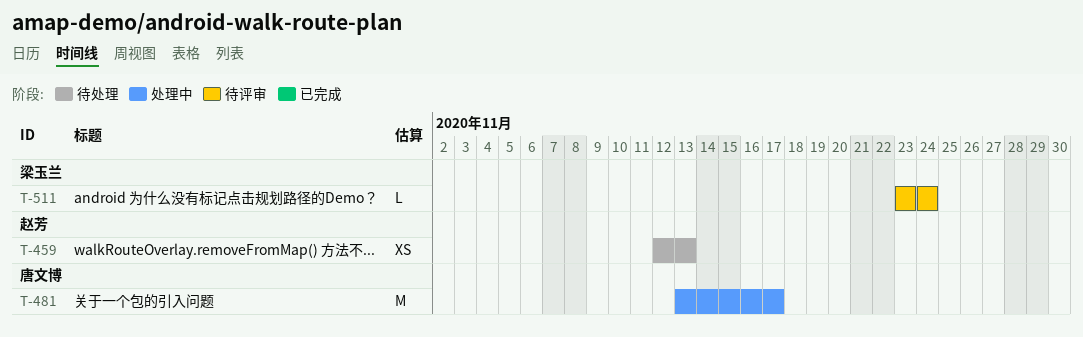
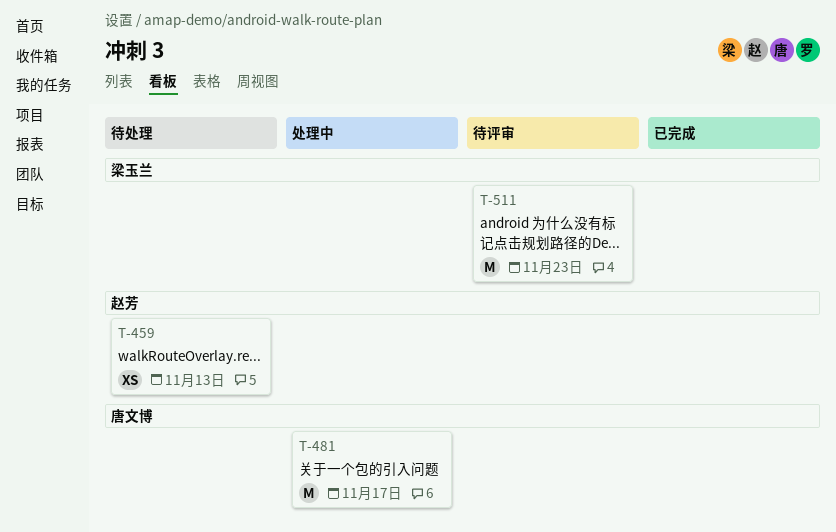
T-511, estimate: L -> M
T-511, due: Nov 24 -> Nov 23

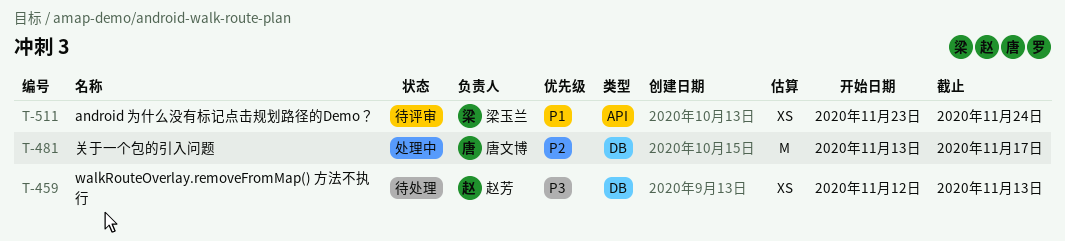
T-511, estimate: M -> XS
T-511, due: Nov 23 -> Nov 24

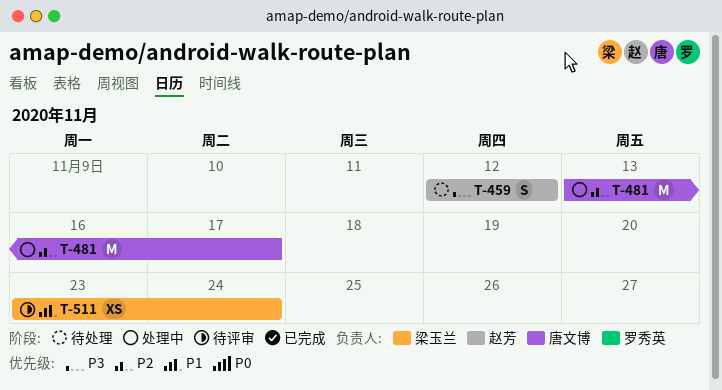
T-459, estimate: XS -> S
T-459, due: Nov 13 -> Nov 12

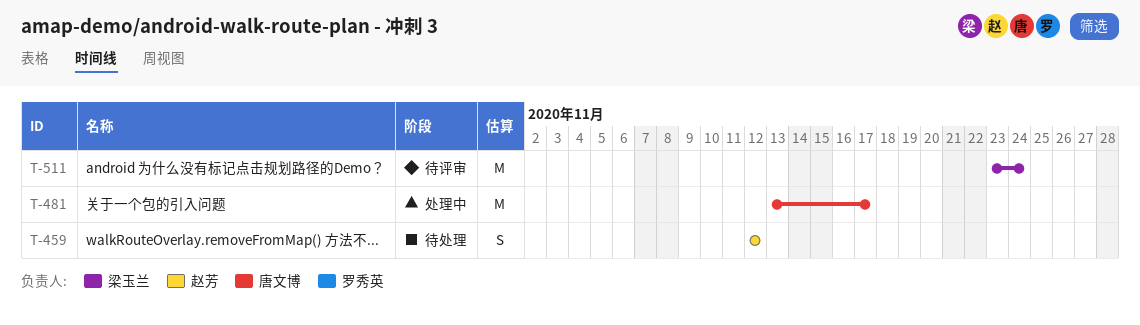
T-511, estimate: XS -> M

